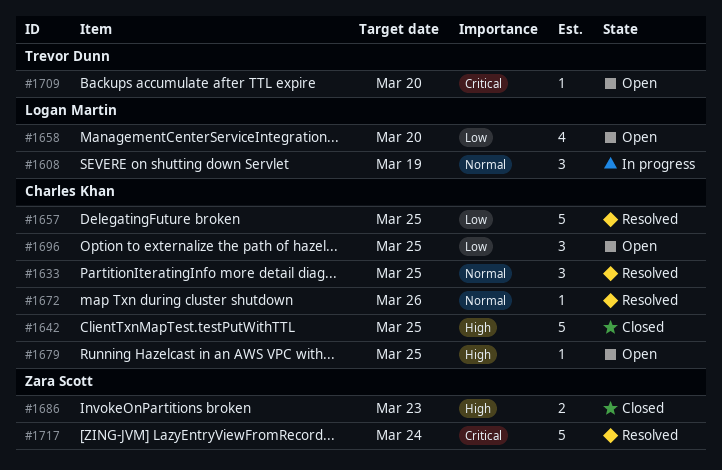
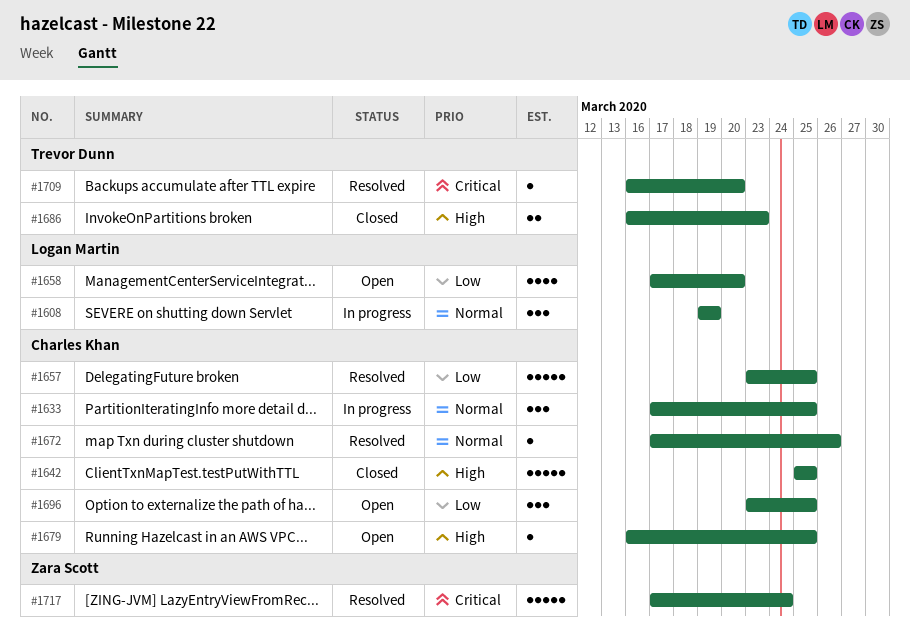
#1633, status: Resolved -> In progress
#1686, owner: Zara Scott -> Trevor Dunn
#1709, status: Open -> Resolved

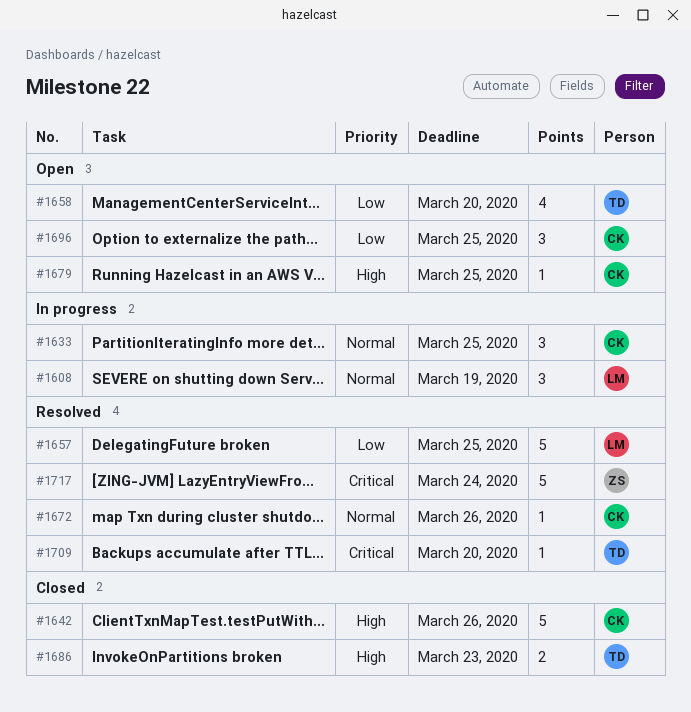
#1642, due: Mar 25 -> Mar 26
#1657, owner: Charles Khan -> Logan Martin
#1658, owner: Logan Martin -> Trevor Dunn

